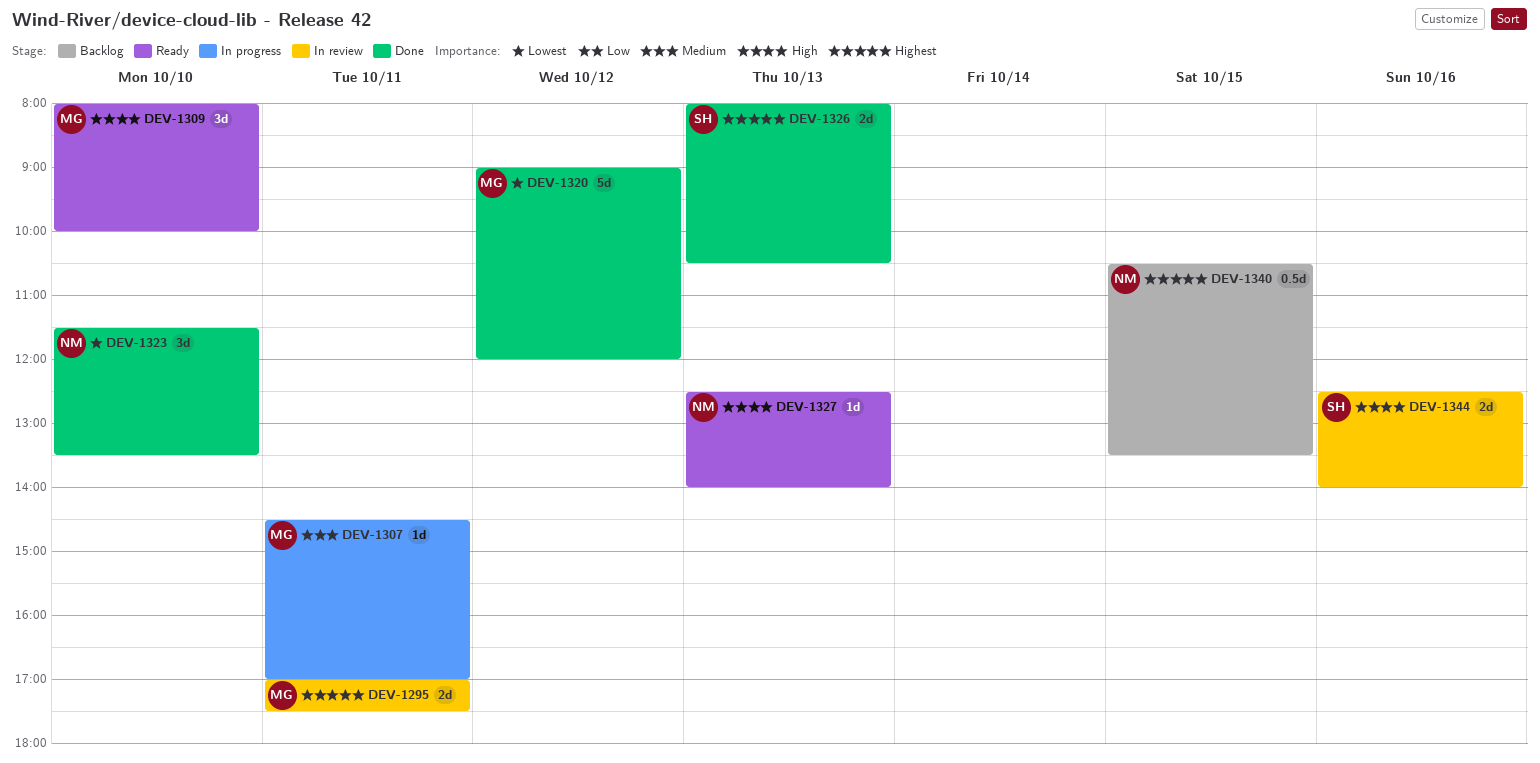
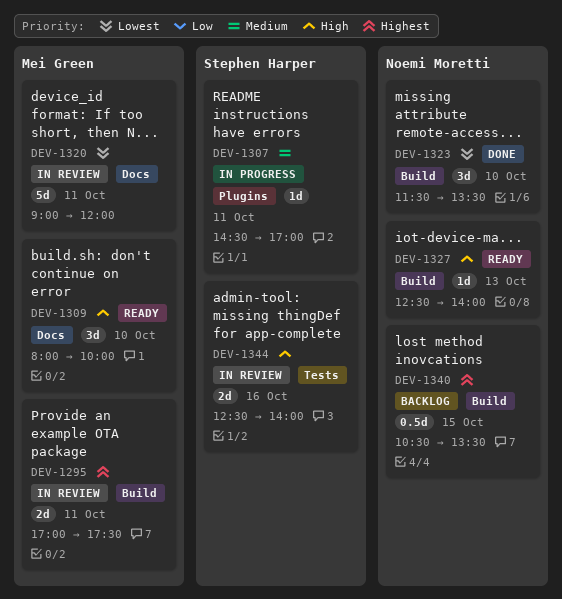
DEV-1307, owner: Mei Green -> Stephen Harper
DEV-1320, status: Done -> In review
DEV-1320, day: Oct 12 -> Oct 11
DEV-1326: present -> none

